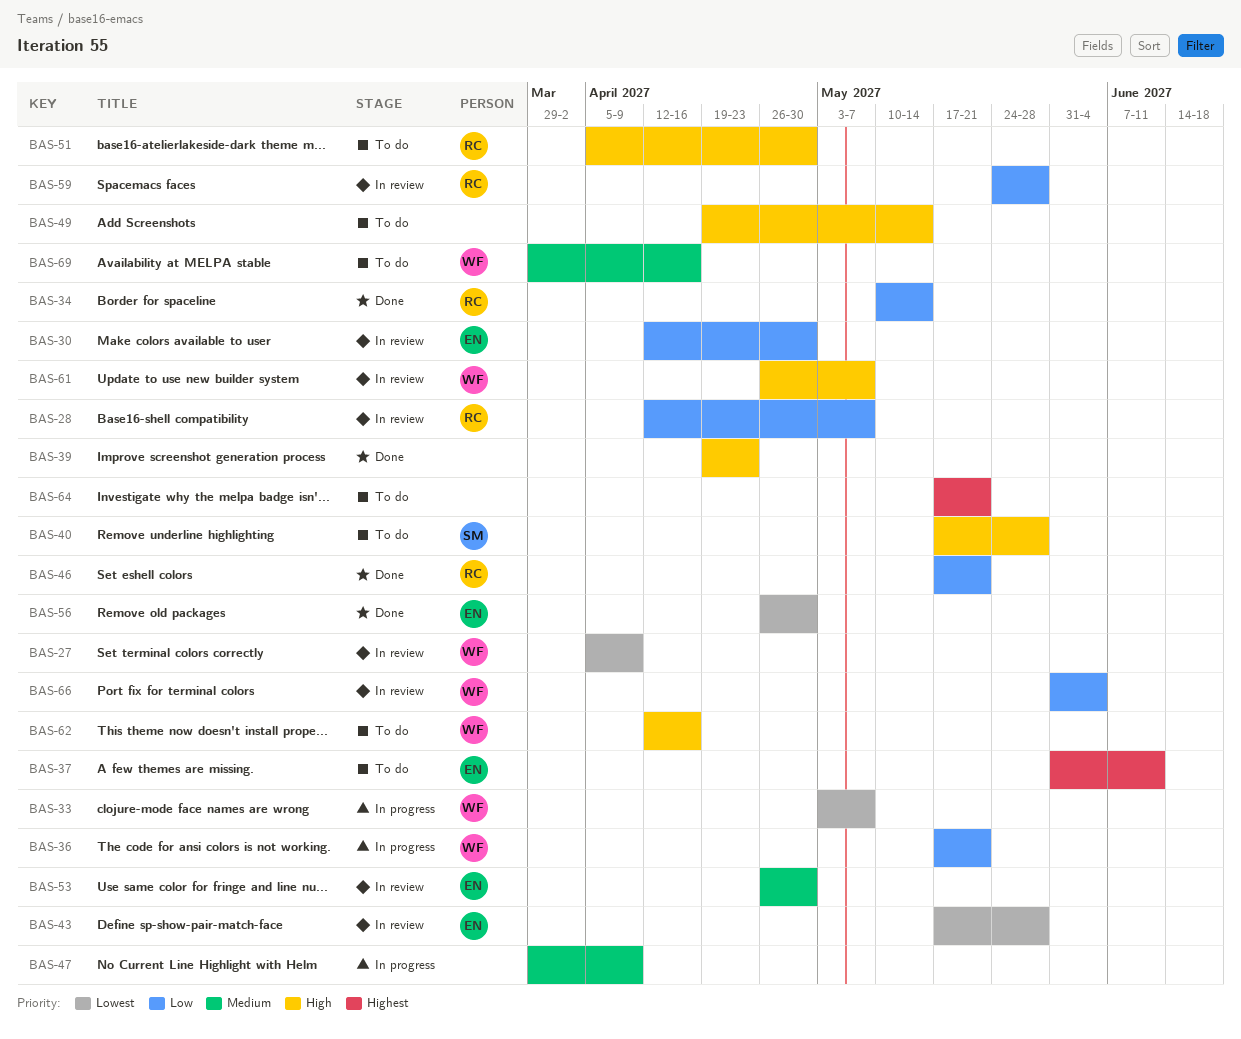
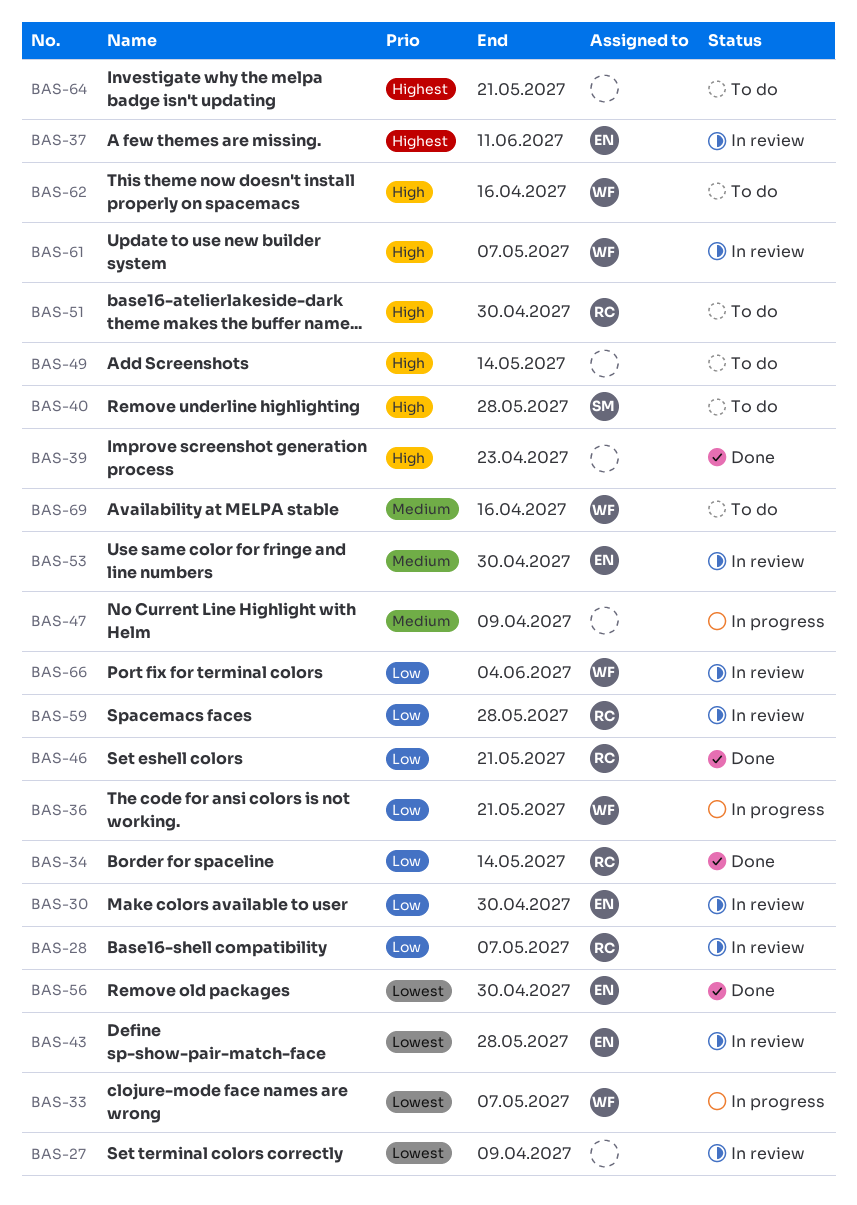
BAS-27, owner: WF -> none
BAS-37, status: To do -> In review

